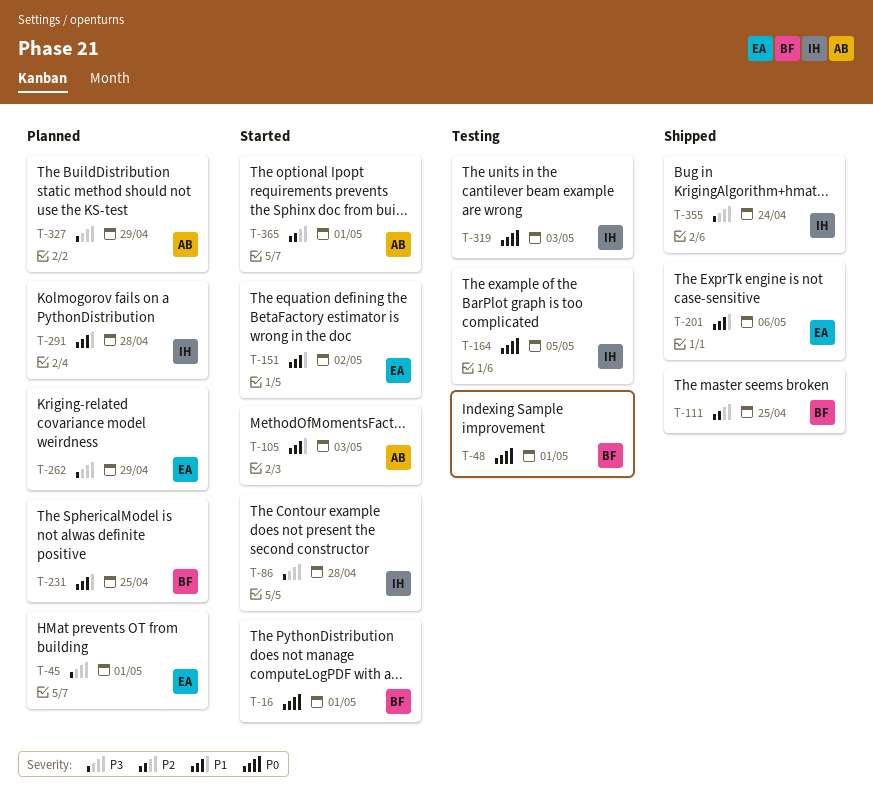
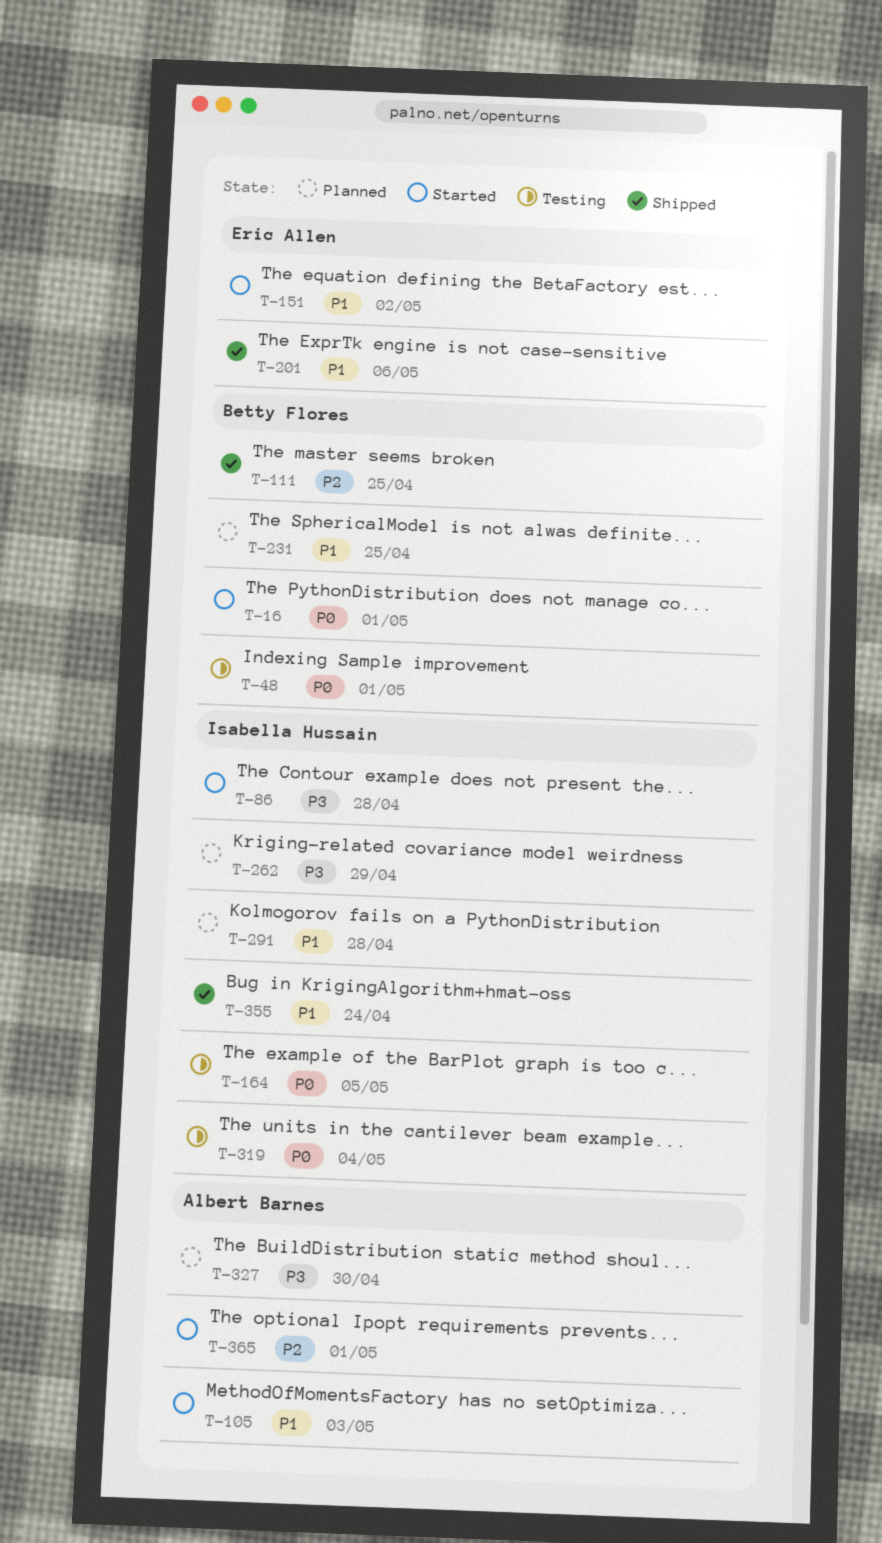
T-45: present -> none
T-262, owner: Eric Allen -> Isabella Hussain
T-319, due: May 3 -> May 4
T-327, due: Apr 29 -> Apr 30
T-355, priority: P3 -> P1

